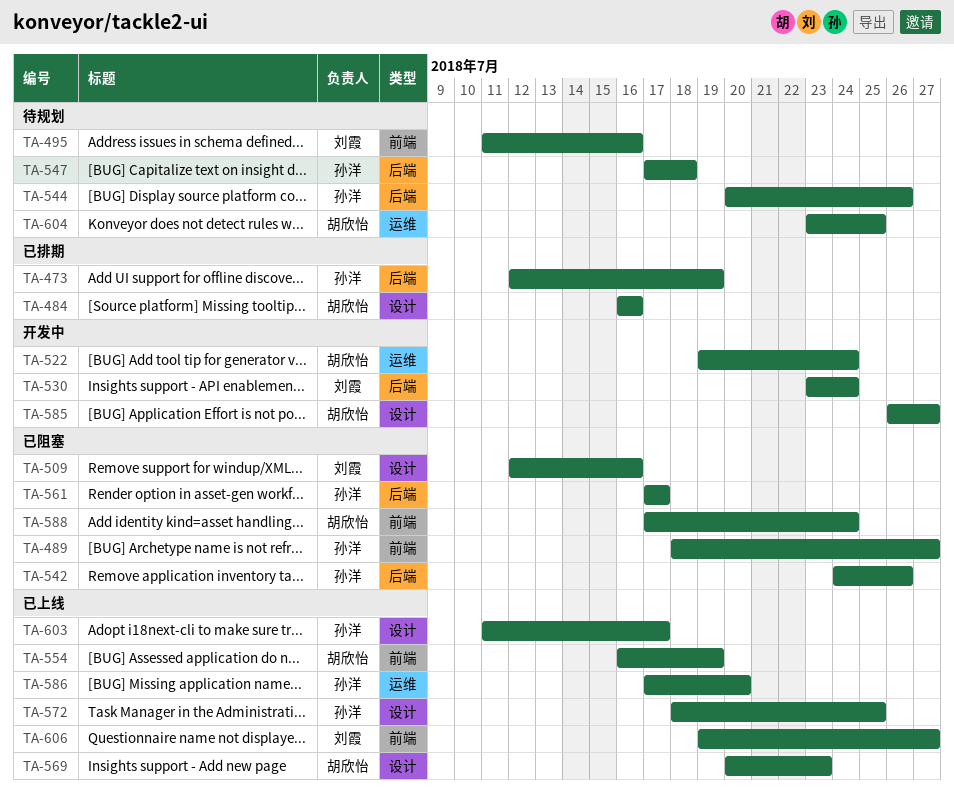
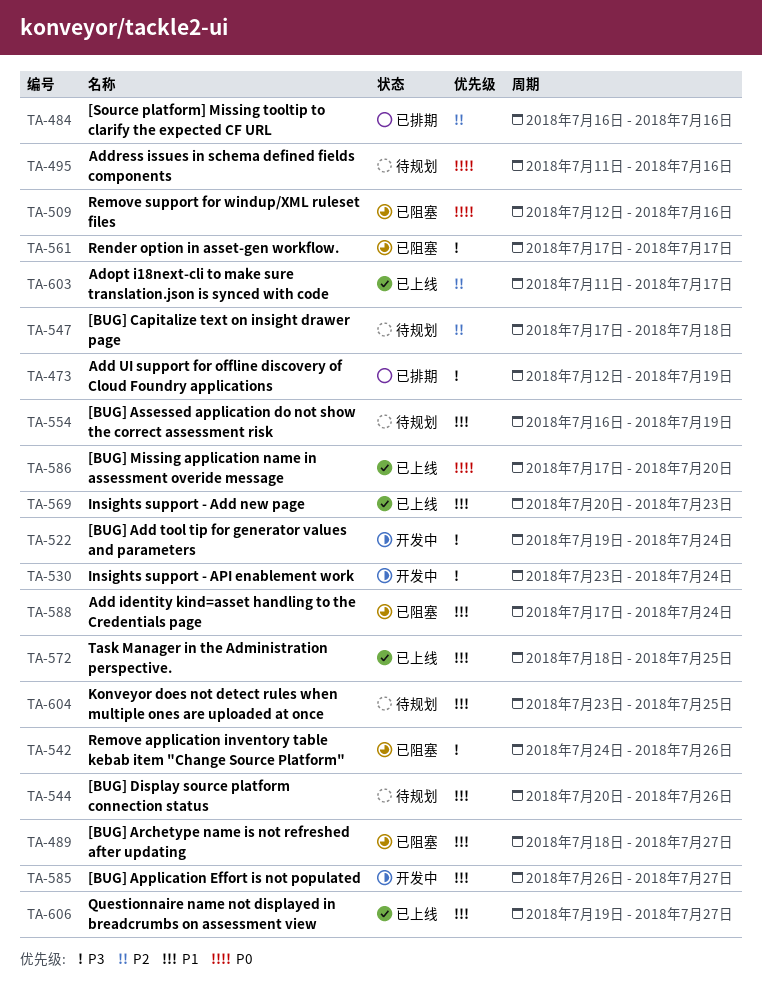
TA-554, status: 已上线 -> 待规划

